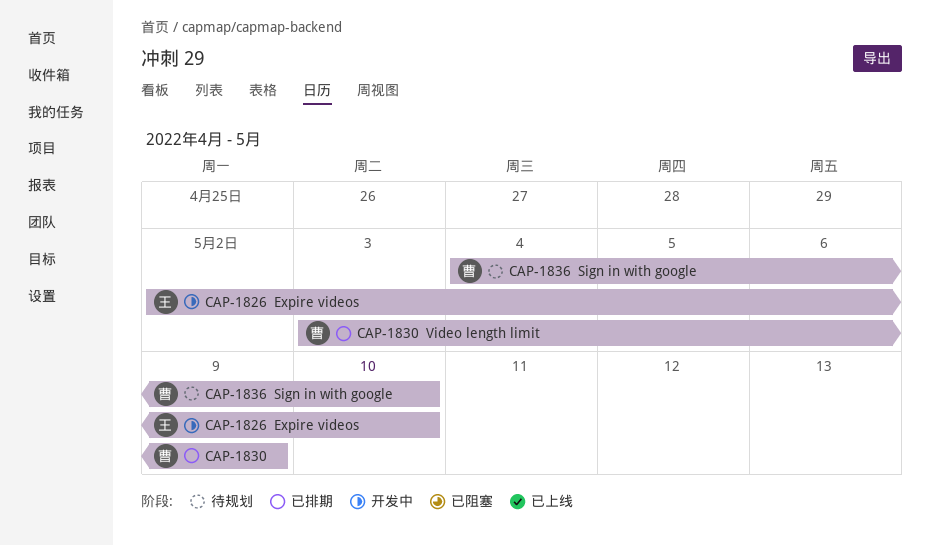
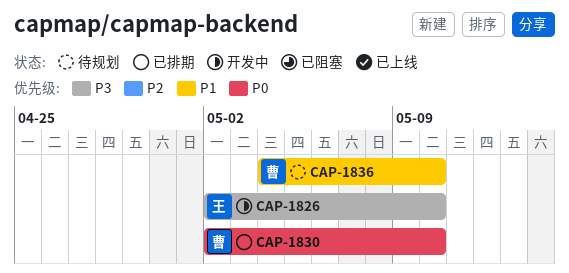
CAP-1830, start: May 3 -> May 2
CAP-1830, due: May 9 -> May 10

